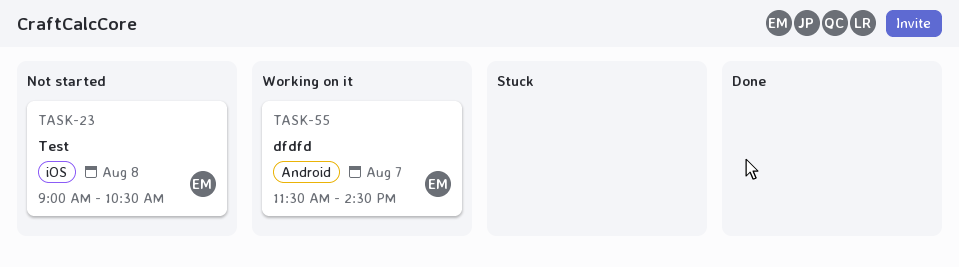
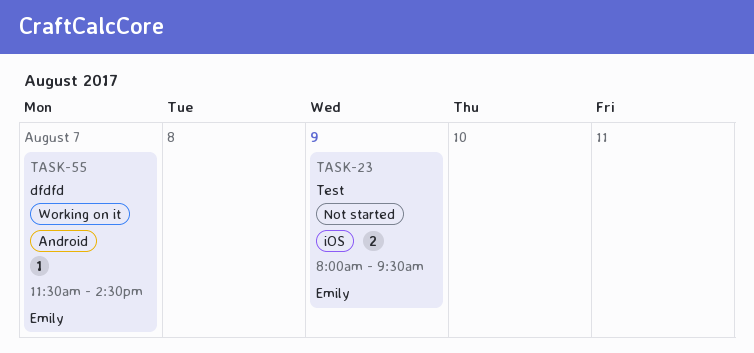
TASK-23, day: Aug 8 -> Aug 9
TASK-23, begins: 09:00 -> 08:00
TASK-23, ends: 10:30 -> 09:30

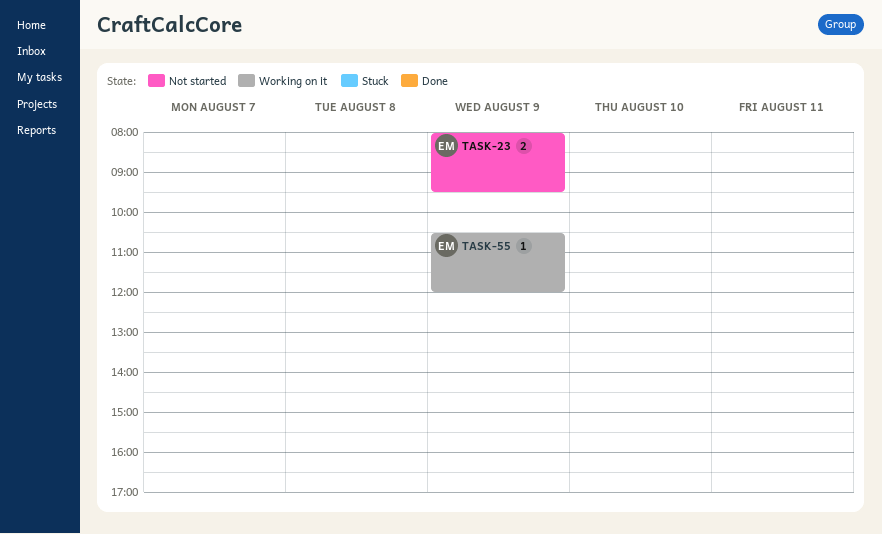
TASK-55, day: Aug 7 -> Aug 9
TASK-55, begins: 11:30 -> 10:30
TASK-55, ends: 14:30 -> 12:00

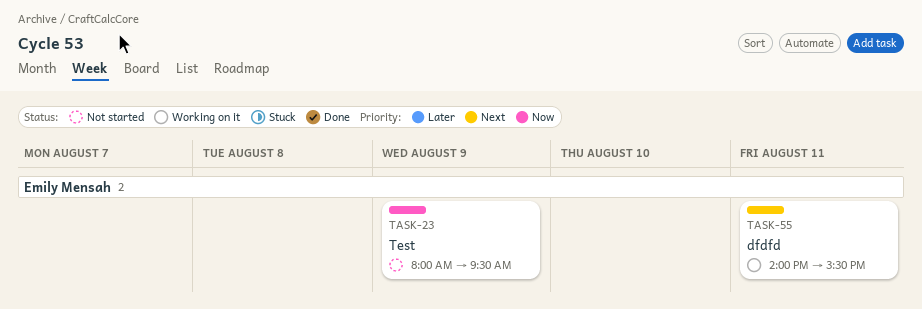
TASK-55, day: Aug 9 -> Aug 11
TASK-55, begins: 10:30 -> 14:00
TASK-55, ends: 12:00 -> 15:30

